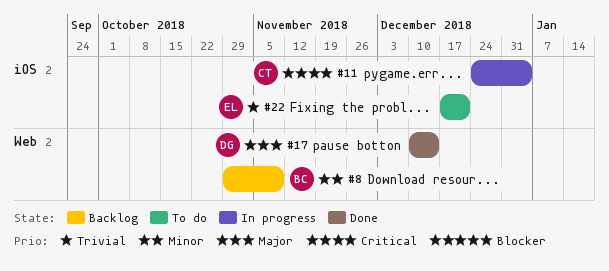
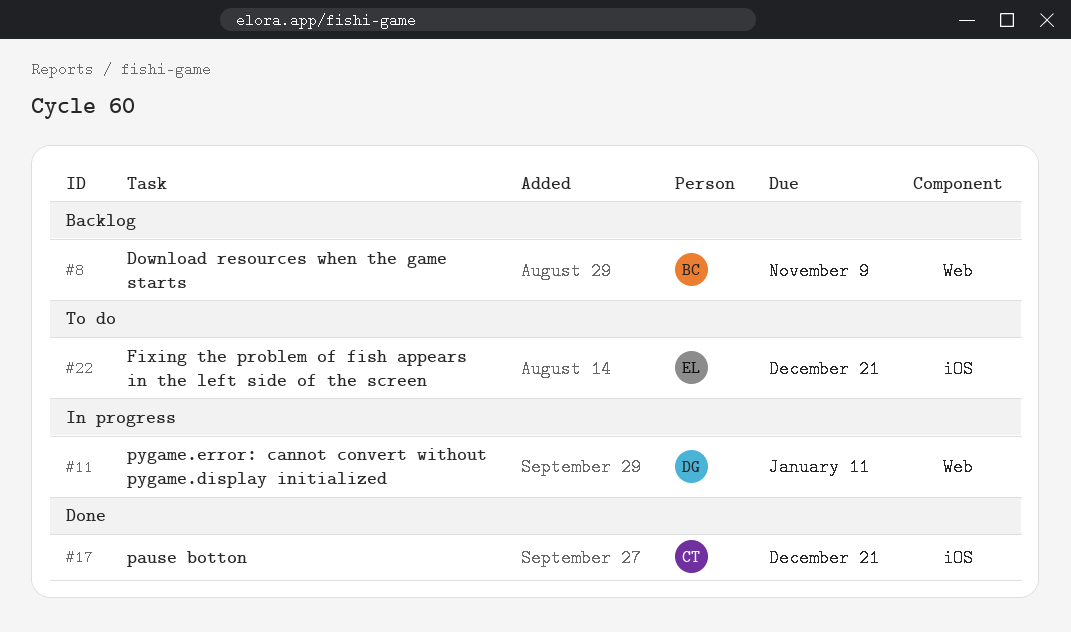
#11, owner: CT -> DG
#11, label: iOS -> Web
#11, due: Jan 4 -> Jan 11
#17, owner: DG -> CT
#17, label: Web -> iOS
#17, due: Dec 14 -> Dec 21

